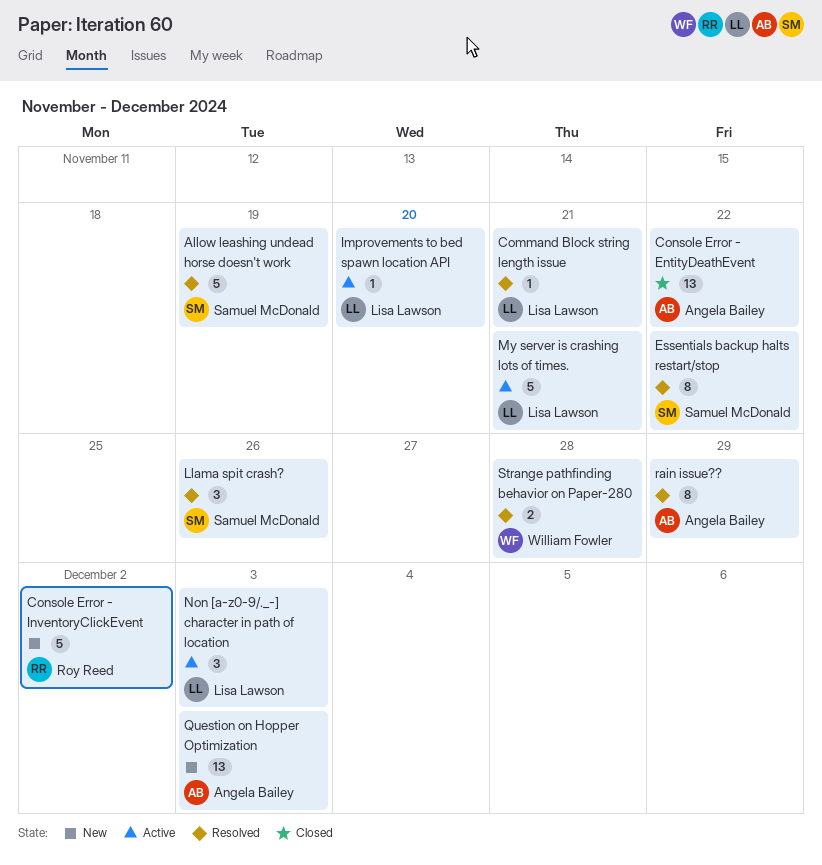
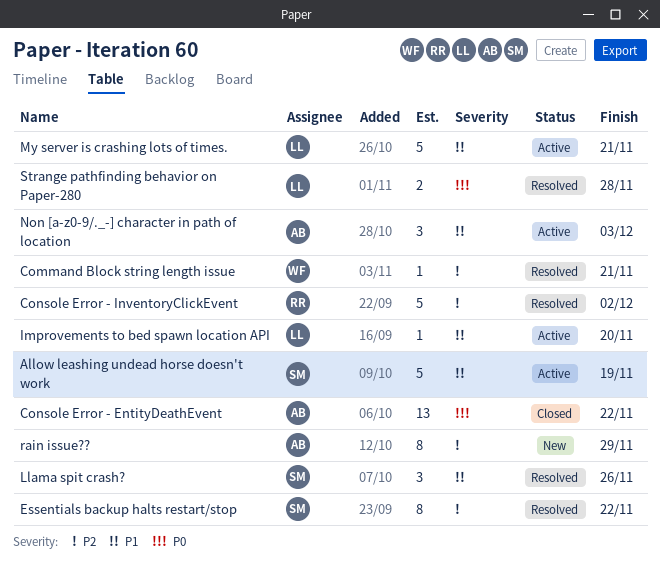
Allow leashing undead horse doesn't work, status: Resolved -> Active
Command Block string length issue, owner: Lisa Lawson -> William Fowler
Console Error - InventoryClickEvent, status: New -> Resolved
Non [a-z0-9/._-] character in path of location, owner: Lisa Lawson -> Angela Bailey
Question on Hopper Optimization: present -> none
rain issue??, status: Resolved -> New
Strange pathfinding behavior on Paper-280, owner: William Fowler -> Lisa Lawson

